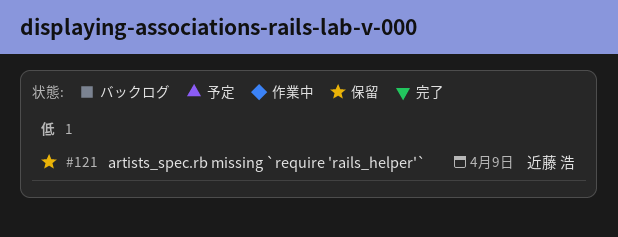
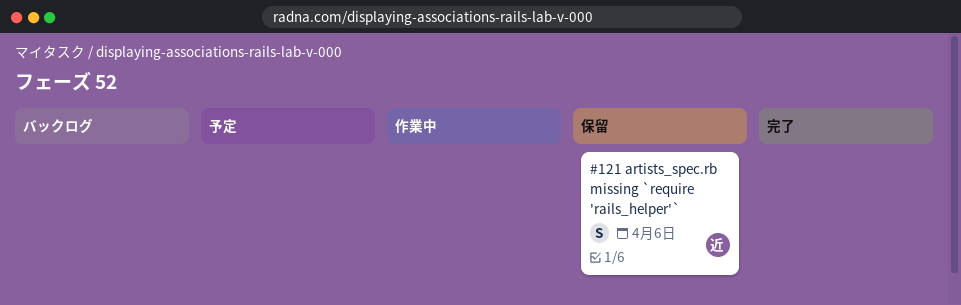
#121, due: Apr 9 -> Apr 6

